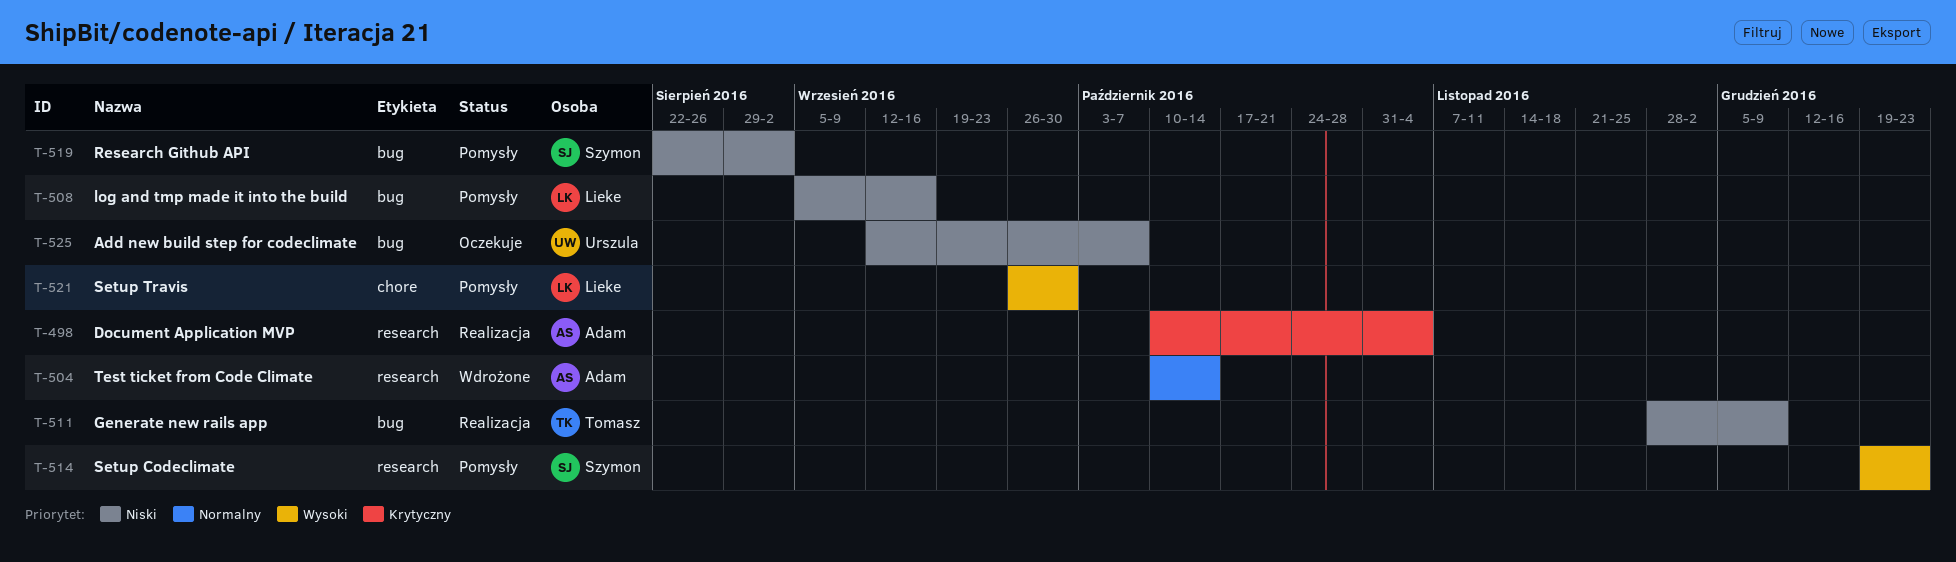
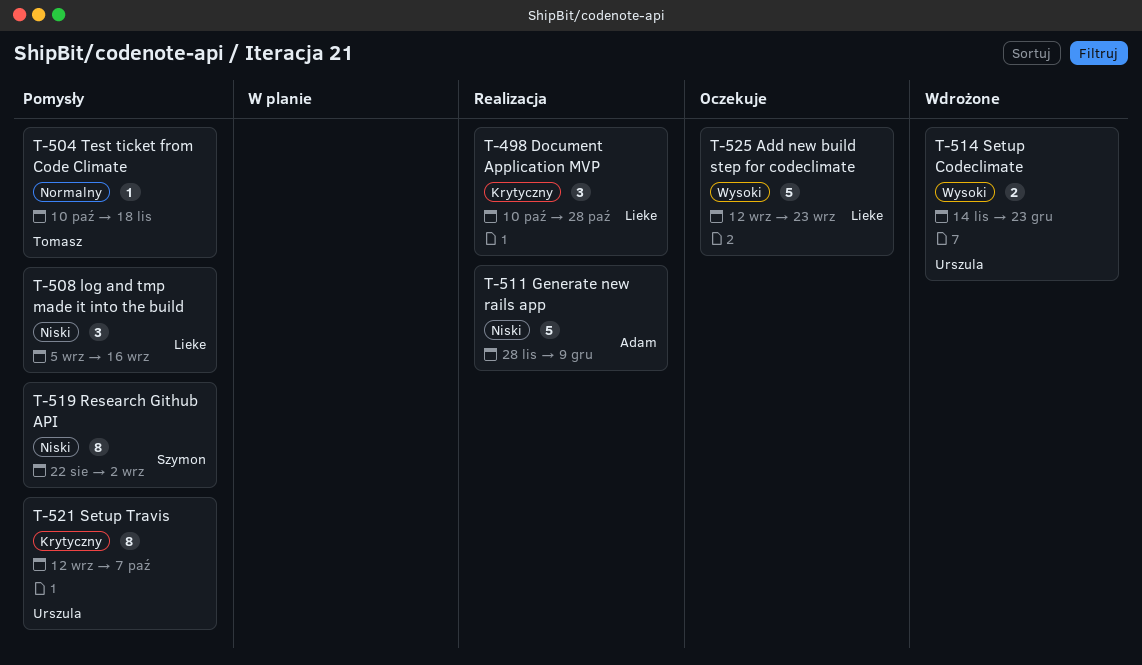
T-498, owner: Adam -> Lieke
T-498, due: Nov 4 -> Oct 28
T-504, status: Wdrożone -> Pomysły
T-504, owner: Adam -> Tomasz
T-504, due: Oct 14 -> Nov 18
T-511, owner: Tomasz -> Adam
T-514, status: Pomysły -> Wdrożone
T-514, owner: Szymon -> Urszula
T-514, start: Dec 19 -> Nov 14
T-521, owner: Lieke -> Urszula
T-521, priority: Wysoki -> Krytyczny
T-521, start: Sep 26 -> Sep 12
T-521, due: Sep 30 -> Oct 7
T-525, owner: Urszula -> Lieke
T-525, priority: Niski -> Wysoki
T-525, due: Oct 7 -> Sep 23

